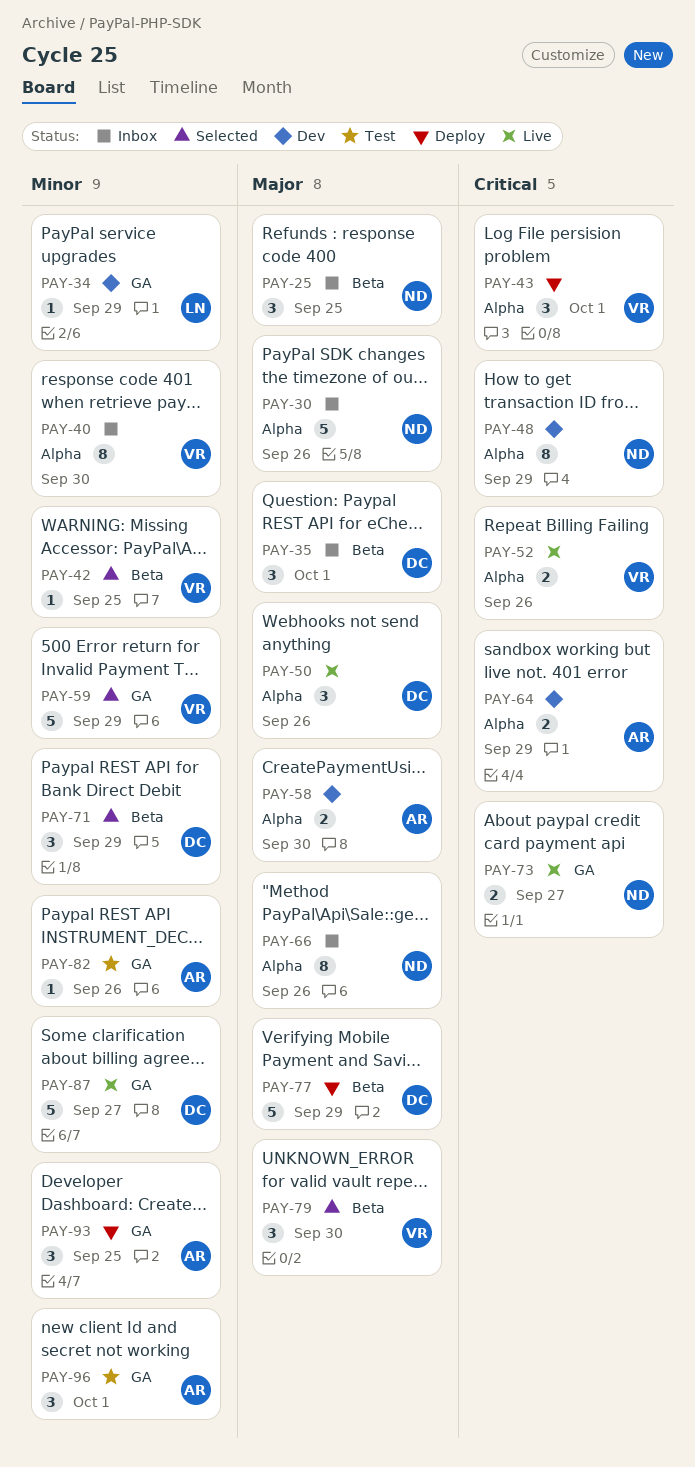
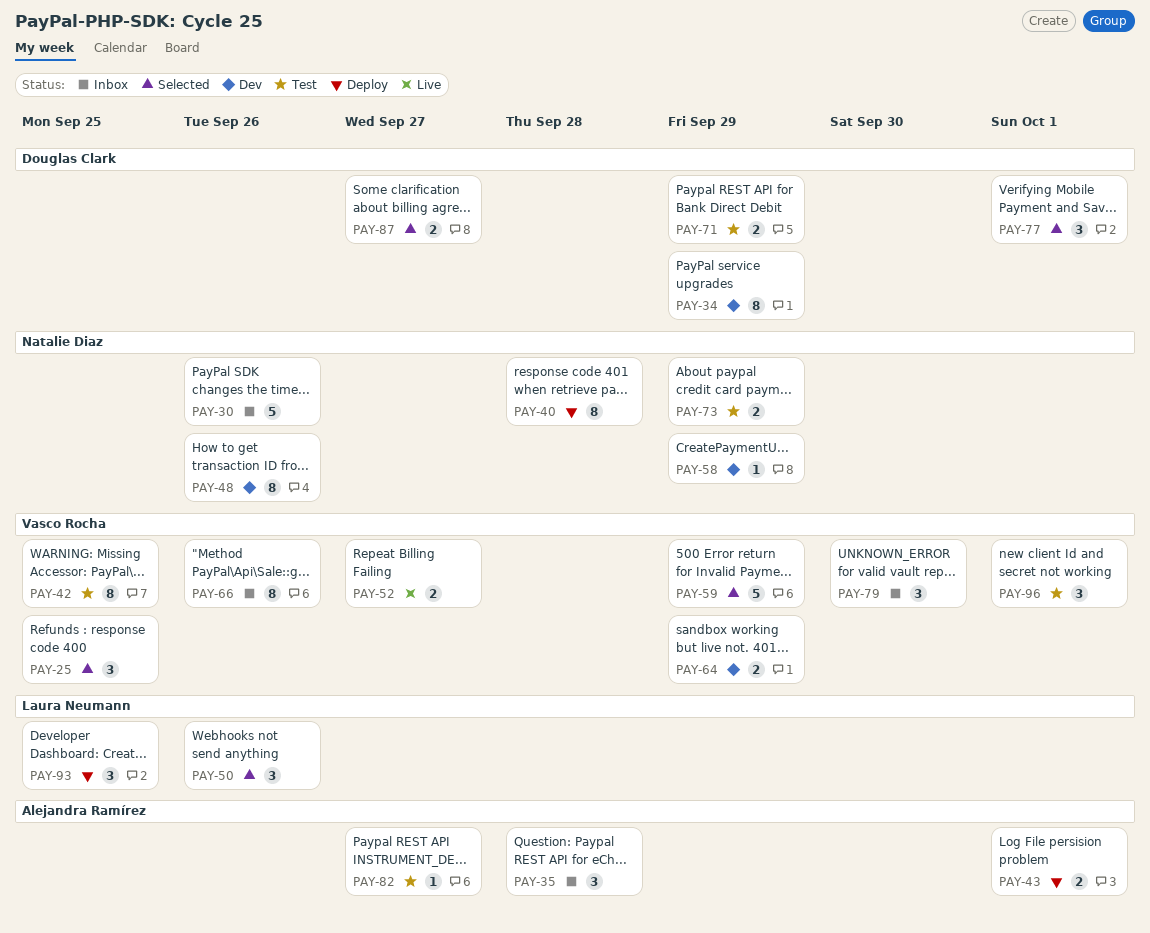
PAY-25, status: Inbox -> Selected
PAY-25, owner: Natalie Diaz -> Vasco Rocha
PAY-34, owner: Laura Neumann -> Douglas Clark
PAY-34, estimate: 1 -> 8
PAY-35, owner: Douglas Clark -> Alejandra Ramírez
PAY-35, due: Oct 1 -> Sep 28
PAY-40, status: Inbox -> Deploy
PAY-40, owner: Vasco Rocha -> Natalie Diaz
PAY-40, due: Sep 30 -> Sep 28
PAY-42, status: Selected -> Test
PAY-42, estimate: 1 -> 8
PAY-43, owner: Vasco Rocha -> Alejandra Ramírez
PAY-43, estimate: 3 -> 2
PAY-48, due: Sep 29 -> Sep 26
PAY-50, status: Live -> Selected
PAY-50, owner: Douglas Clark -> Laura Neumann
PAY-52, due: Sep 26 -> Sep 27
PAY-58, owner: Alejandra Ramírez -> Natalie Diaz
PAY-58, estimate: 2 -> 1
PAY-58, due: Sep 30 -> Sep 29
PAY-64, owner: Alejandra Ramírez -> Vasco Rocha
PAY-66, owner: Natalie Diaz -> Vasco Rocha
PAY-71, status: Selected -> Test
PAY-71, estimate: 3 -> 2
PAY-73, status: Live -> Test
PAY-73, due: Sep 27 -> Sep 29
PAY-77, status: Deploy -> Selected
PAY-77, estimate: 5 -> 3
PAY-77, due: Sep 29 -> Oct 1
PAY-79, status: Selected -> Inbox
PAY-82, due: Sep 26 -> Sep 27
PAY-87, status: Live -> Selected
PAY-87, estimate: 5 -> 2
PAY-93, owner: Alejandra Ramírez -> Laura Neumann
PAY-96, owner: Alejandra Ramírez -> Vasco Rocha

